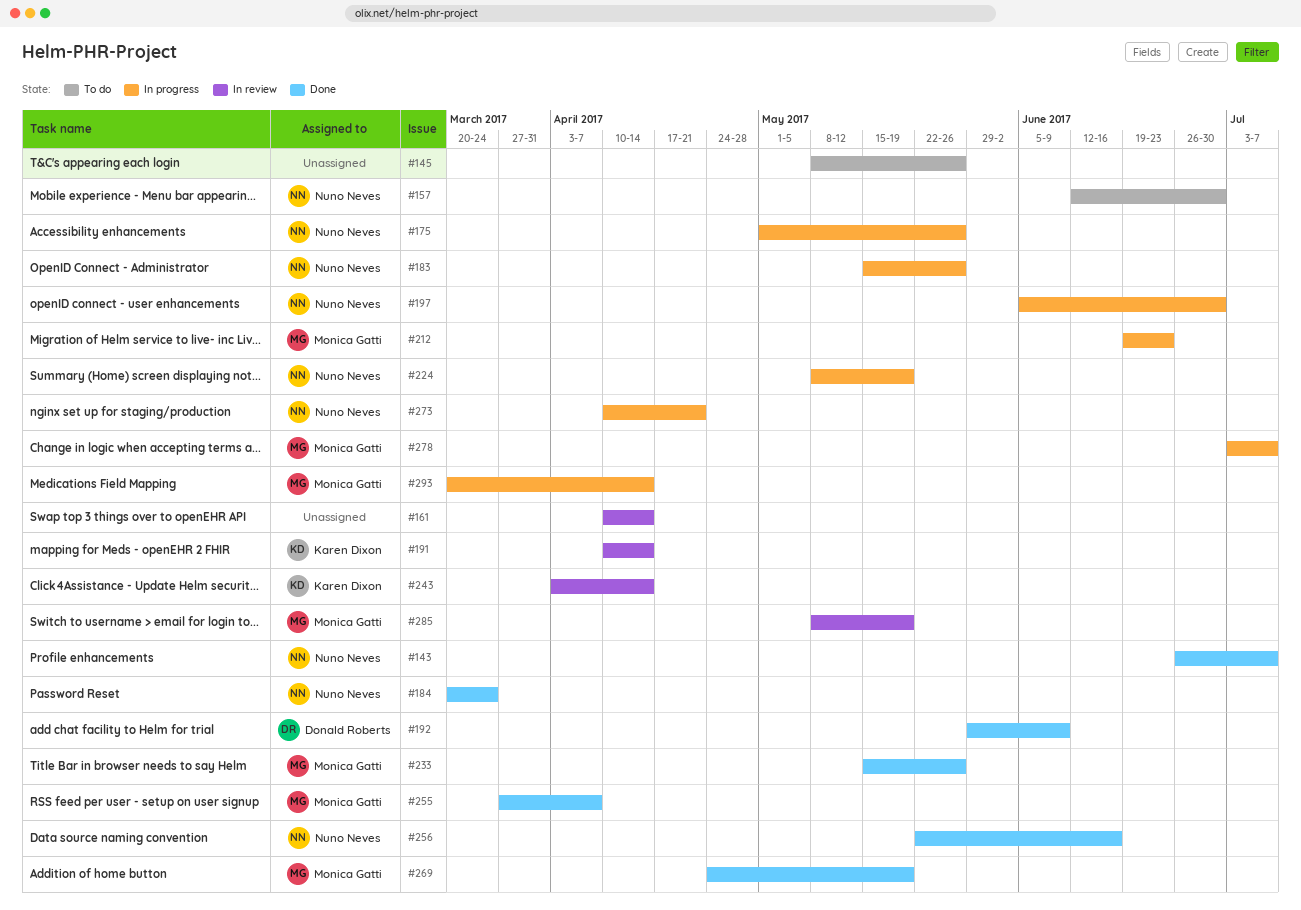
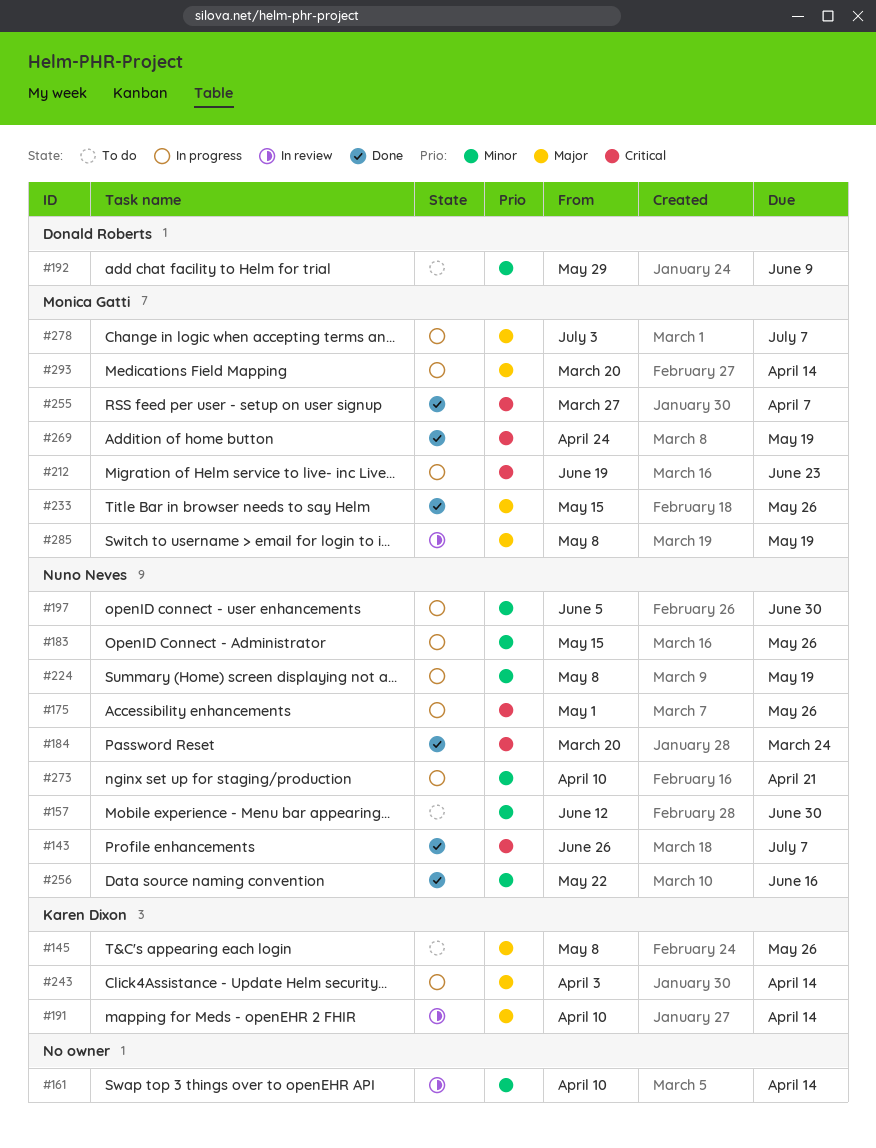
#145, owner: none -> Karen Dixon
#192, status: Done -> To do
#243, status: In review -> In progress

